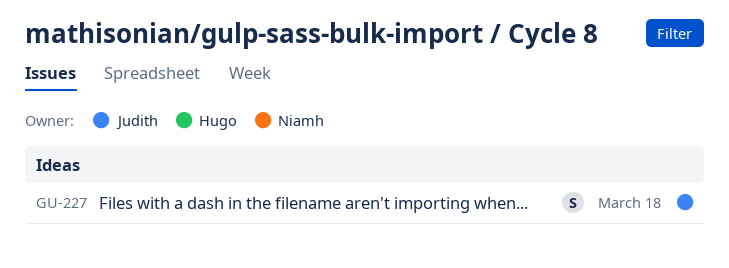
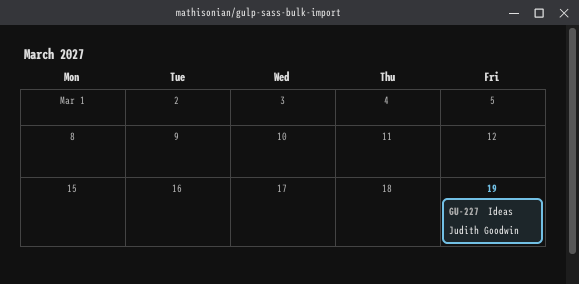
GU-227, due: Mar 18 -> Mar 19

